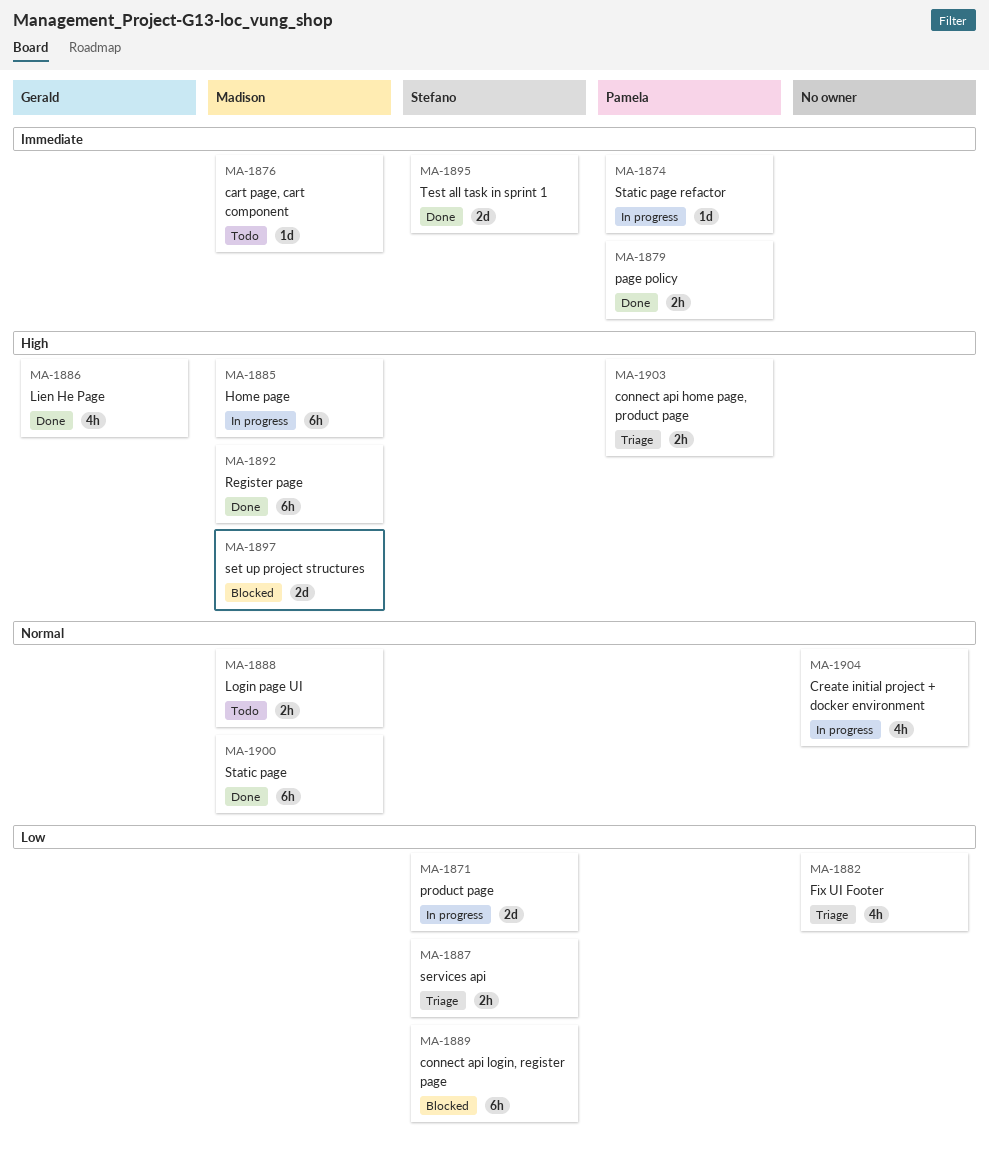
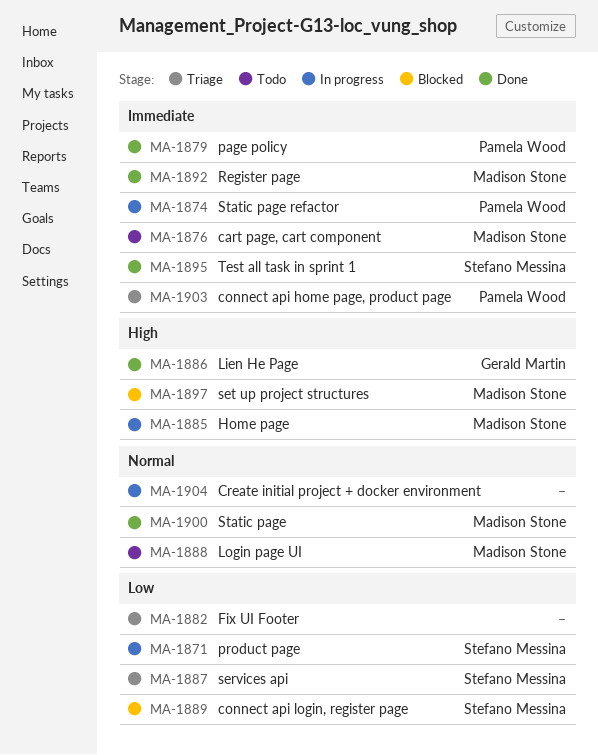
MA-1892, priority: High -> Immediate
MA-1903, priority: High -> Immediate

